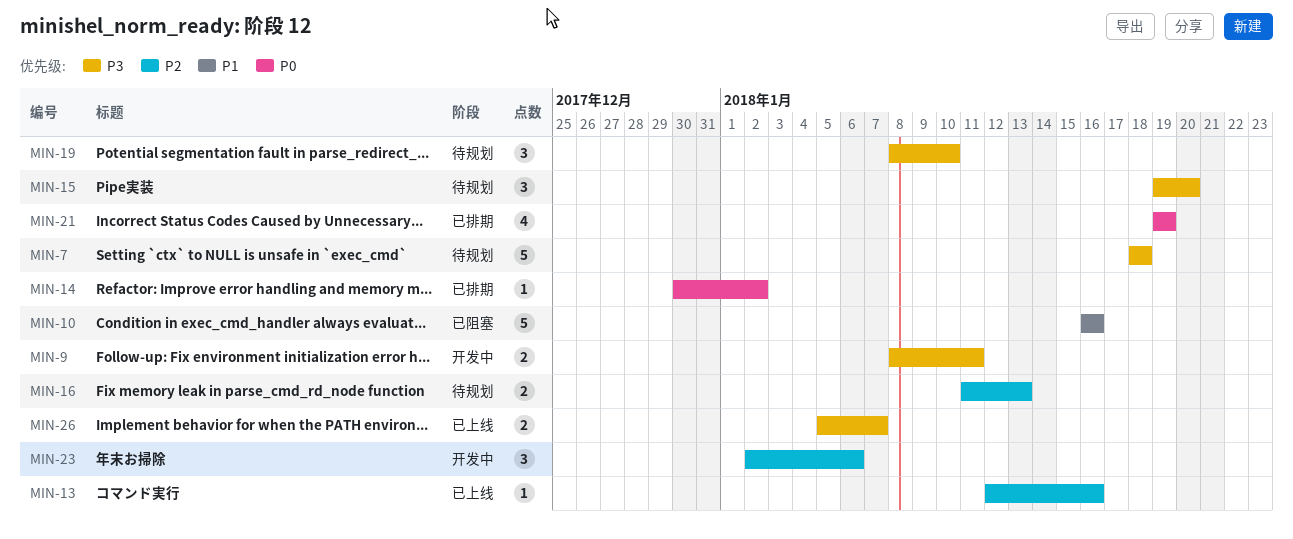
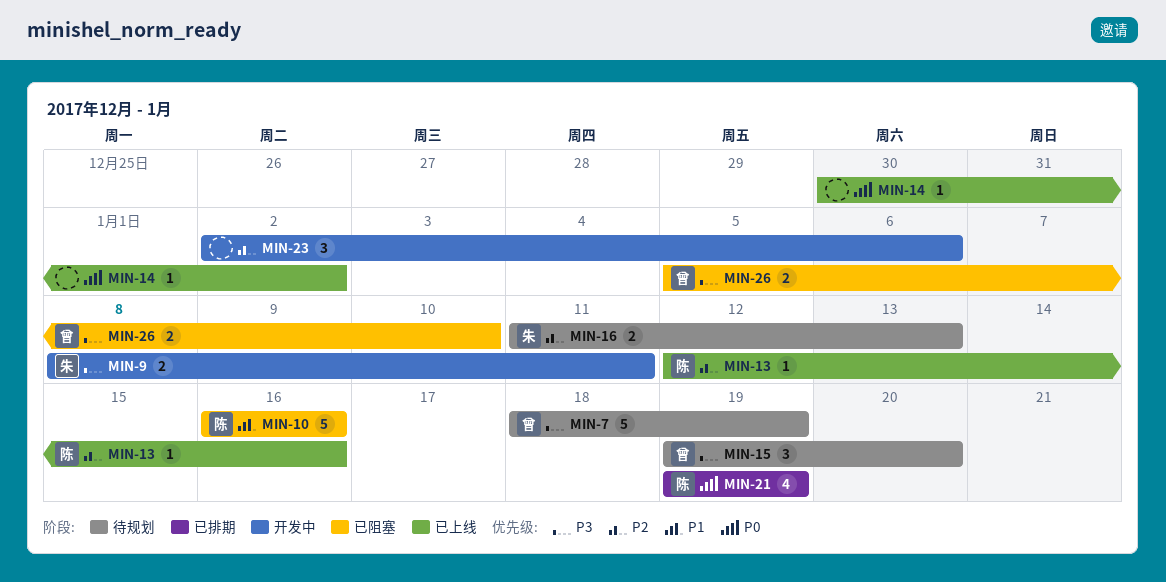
MIN-7, due: Jan 18 -> Jan 19
MIN-14, status: 已排期 -> 已上线
MIN-19: present -> none
MIN-26, status: 已上线 -> 已阻塞
MIN-26, due: Jan 7 -> Jan 10

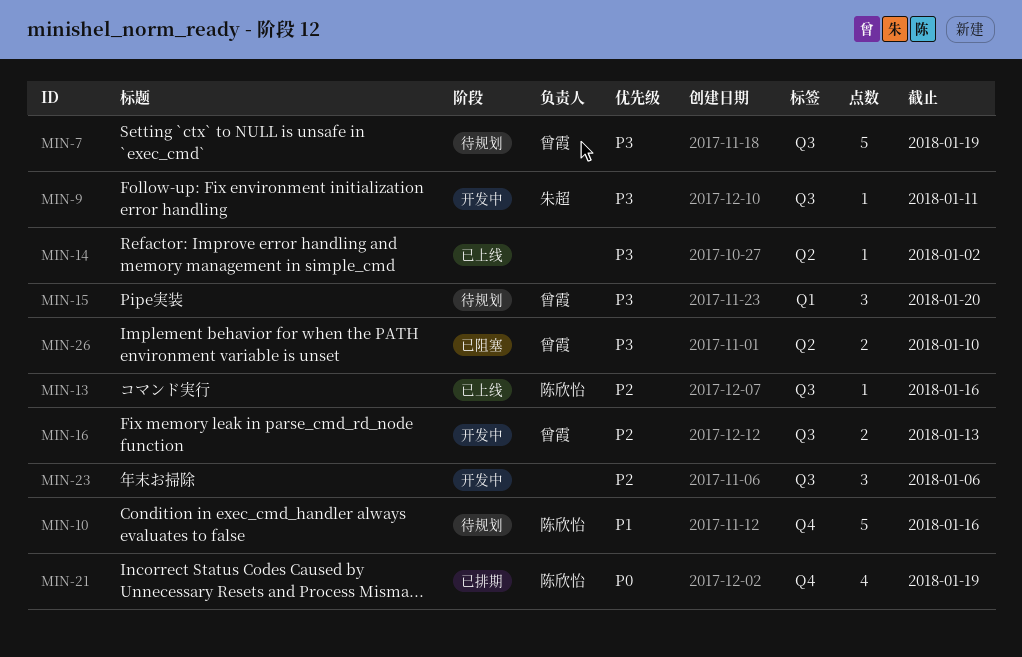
MIN-9, estimate: 2 -> 1
MIN-10, status: 已阻塞 -> 待规划
MIN-14, priority: P0 -> P3
MIN-16, status: 待规划 -> 开发中
MIN-16, owner: 朱超 -> 曾霞

